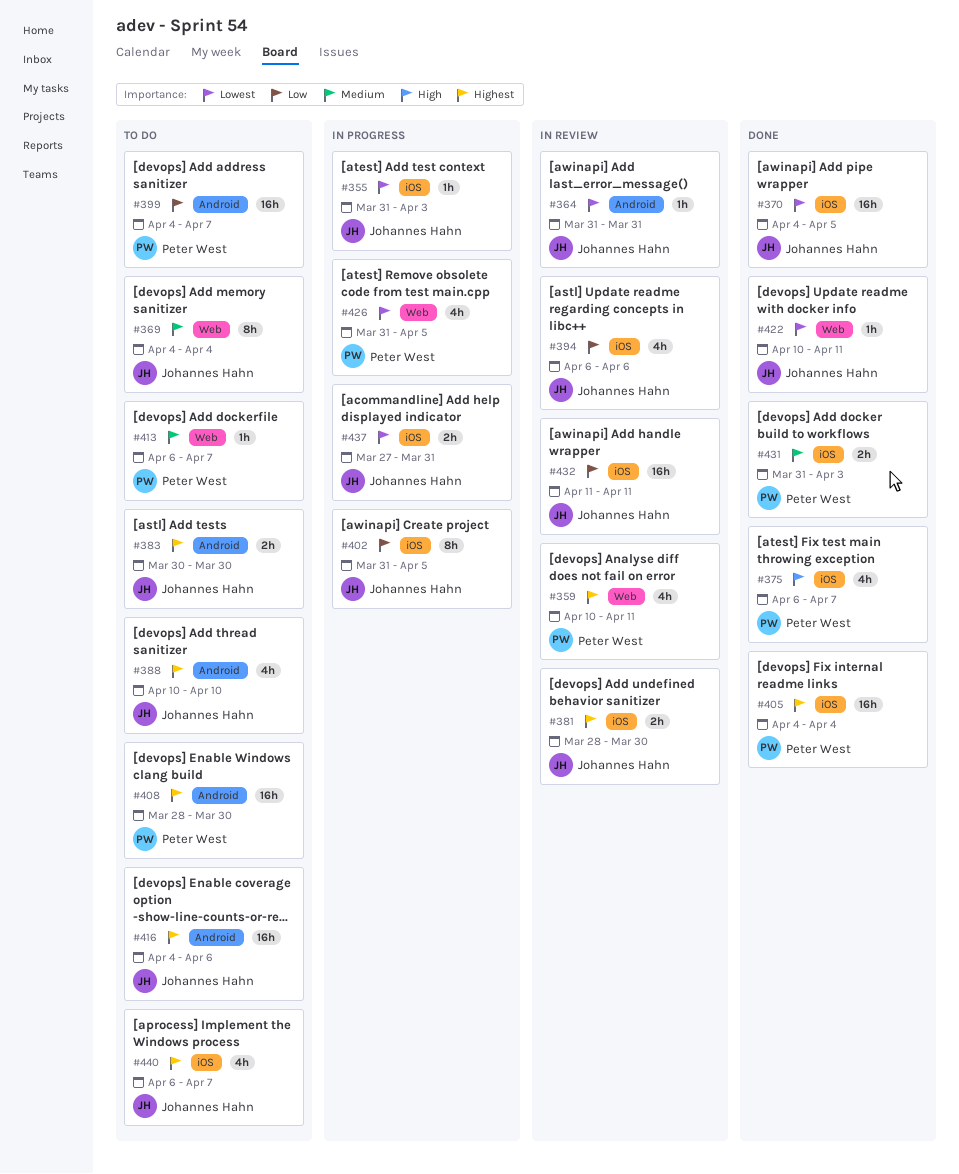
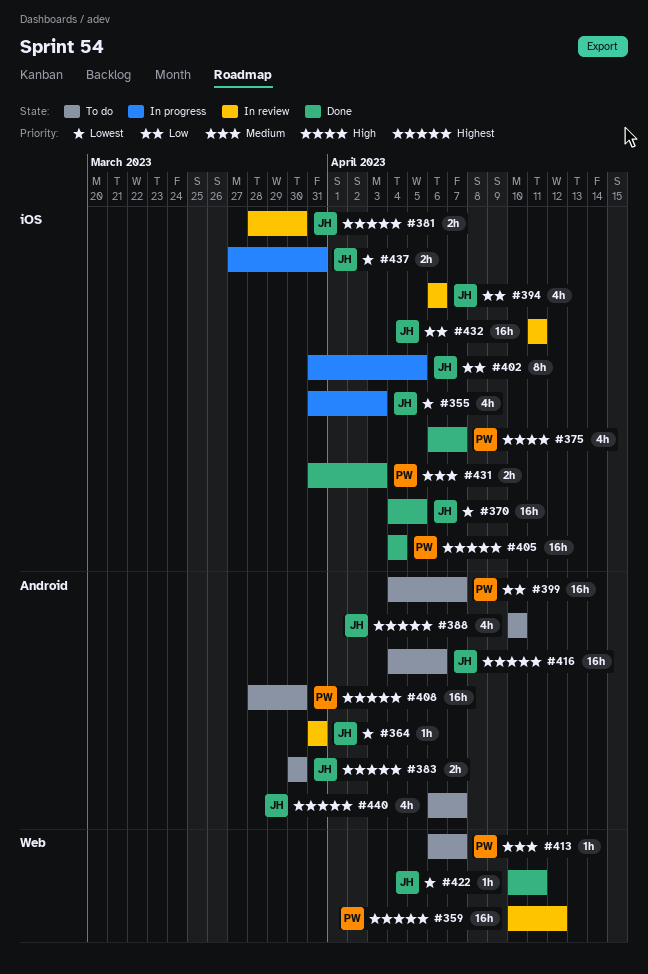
#355, estimate: 1h -> 4h
#359, estimate: 4h -> 16h
#359, due: Apr 11 -> Apr 12
#369: present -> none
#426: present -> none
#440, label: iOS -> Android

